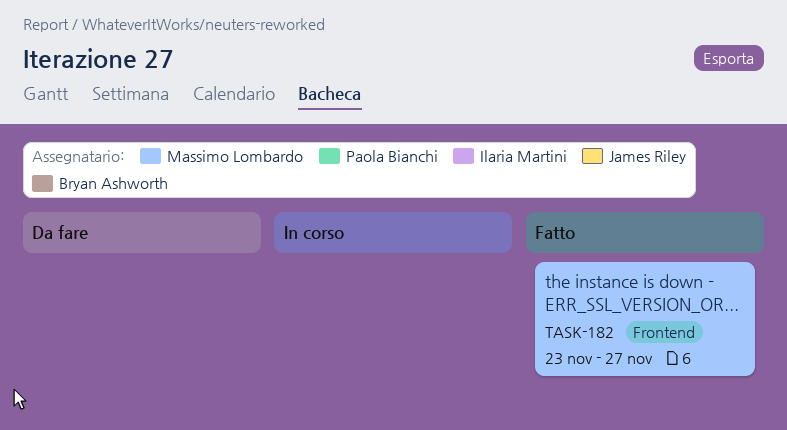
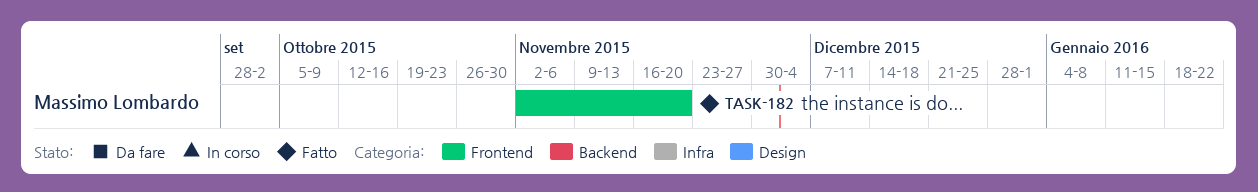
TASK-182, start: Nov 23 -> Nov 2
TASK-182, due: Nov 27 -> Nov 20

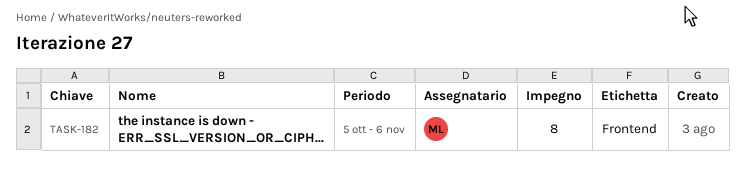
TASK-182, start: Nov 2 -> Oct 5
TASK-182, due: Nov 20 -> Nov 6

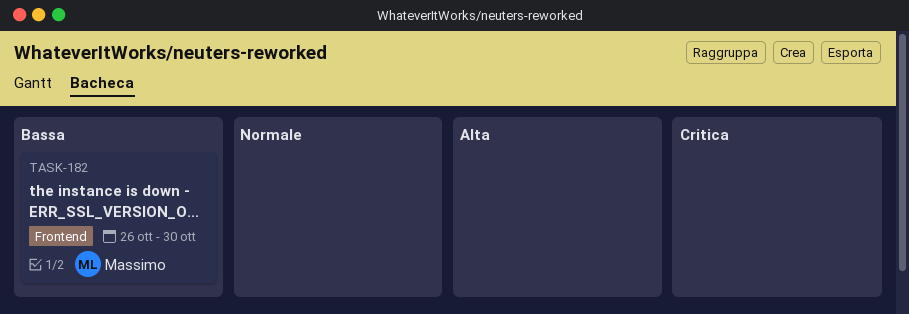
TASK-182, start: Oct 5 -> Oct 26
TASK-182, due: Nov 6 -> Oct 30

